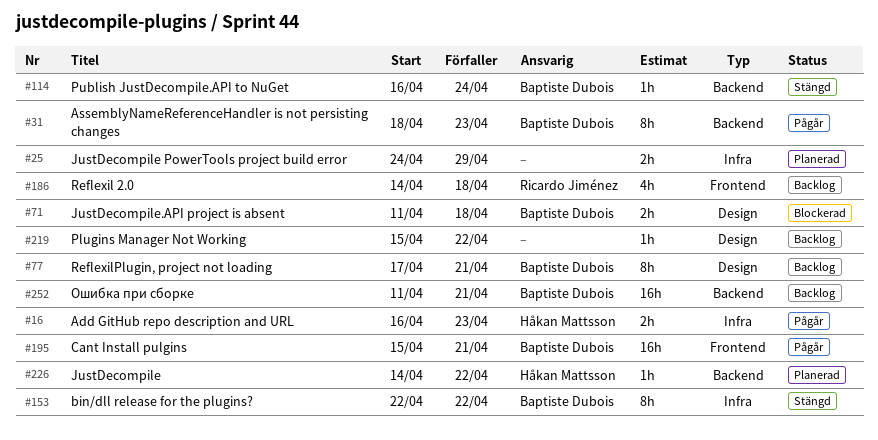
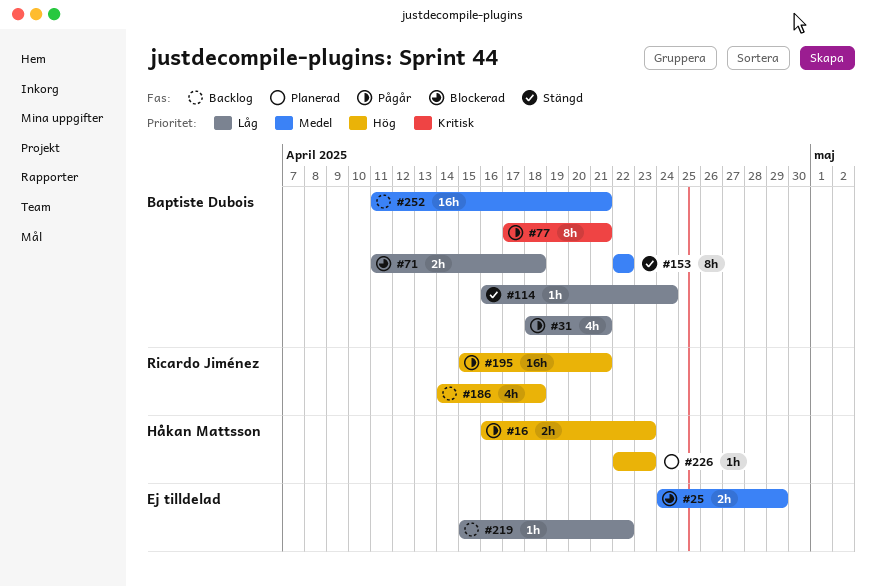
#25, status: Planerad -> Blockerad
#31, estimate: 8h -> 4h
#31, due: Apr 23 -> Apr 21
#77, status: Backlog -> Pågår
#195, owner: Baptiste Dubois -> Ricardo Jiménez
#226, start: Apr 14 -> Apr 22
#226, due: Apr 22 -> Apr 23

